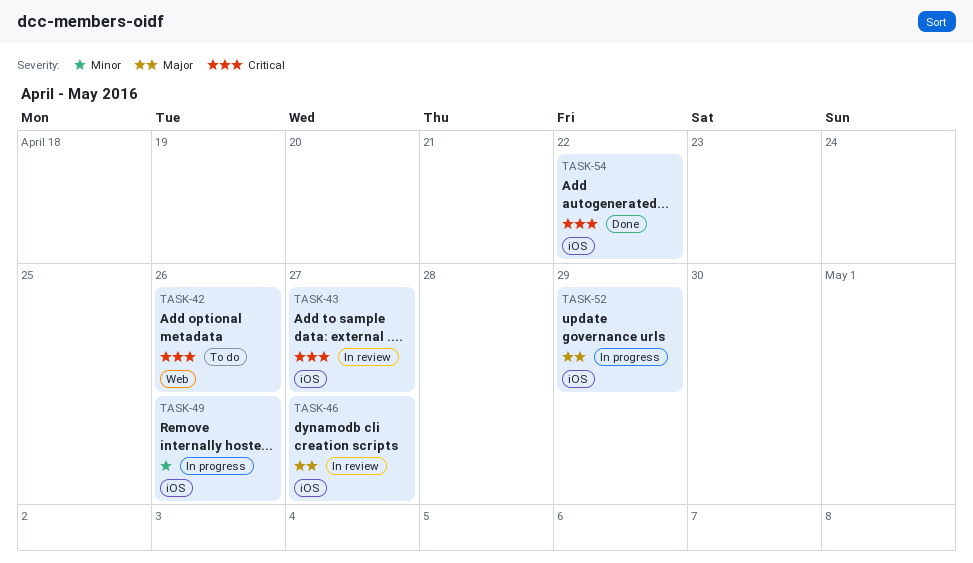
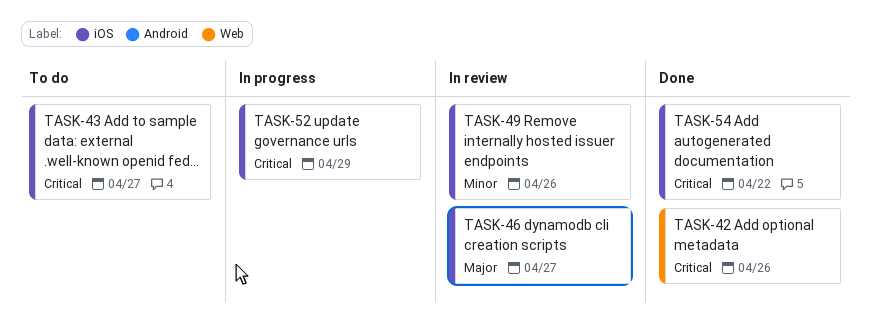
TASK-42, status: To do -> Done
TASK-43, status: In review -> To do
TASK-49, status: In progress -> In review
TASK-52, priority: Major -> Critical

